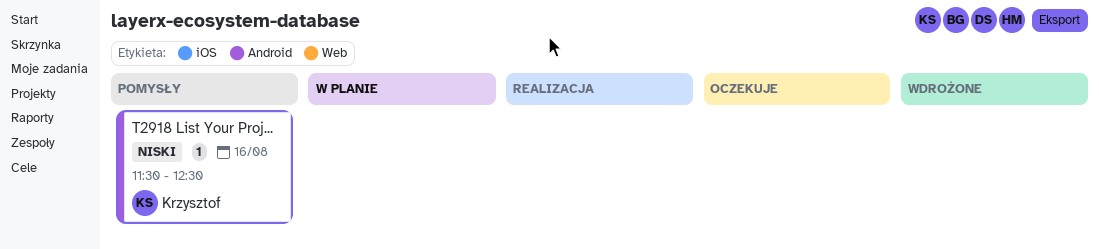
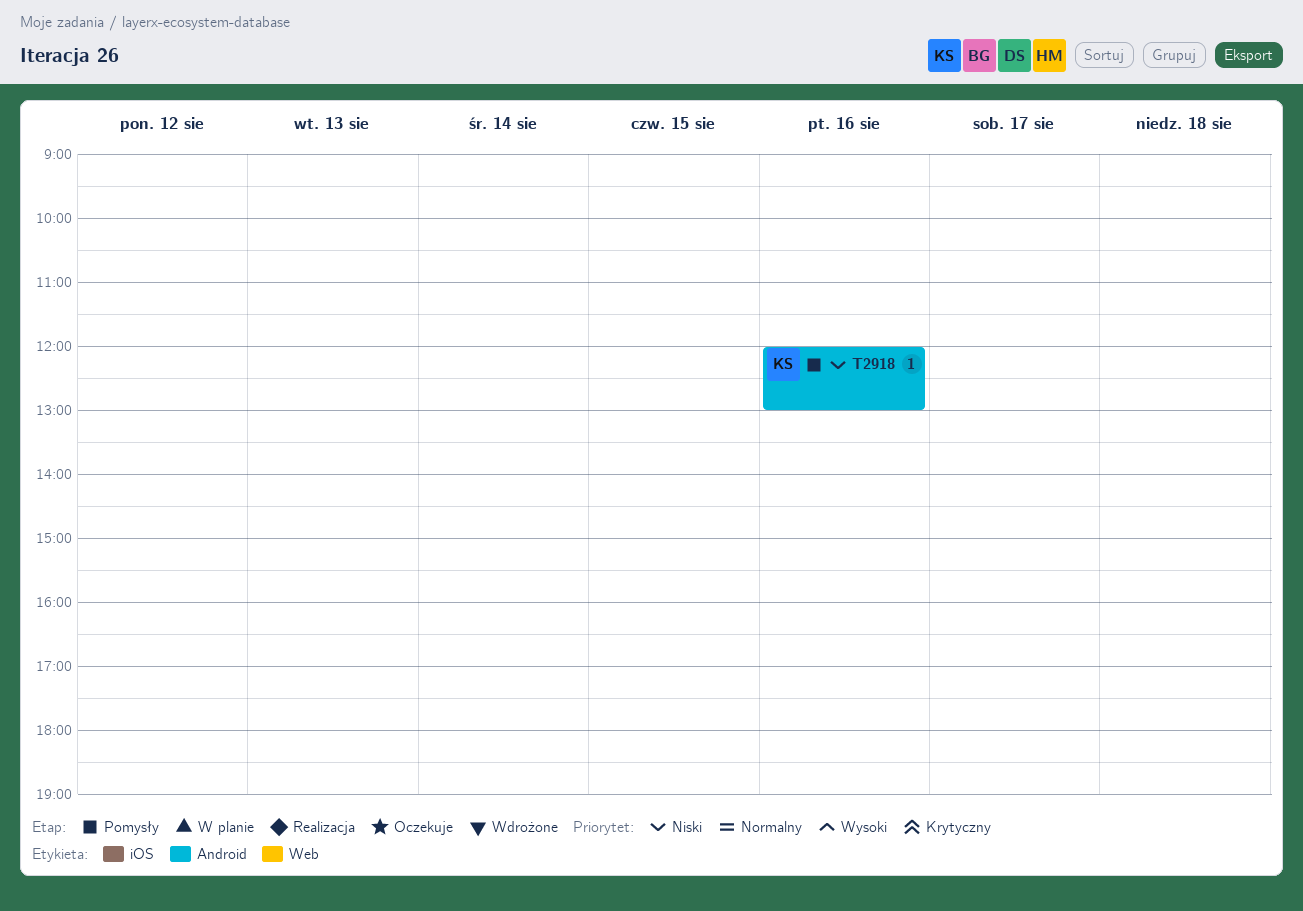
T2918, begins: 11:30 -> 12:00
T2918, ends: 12:30 -> 13:00

